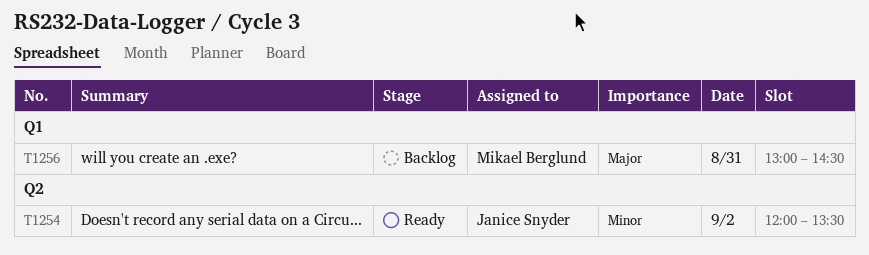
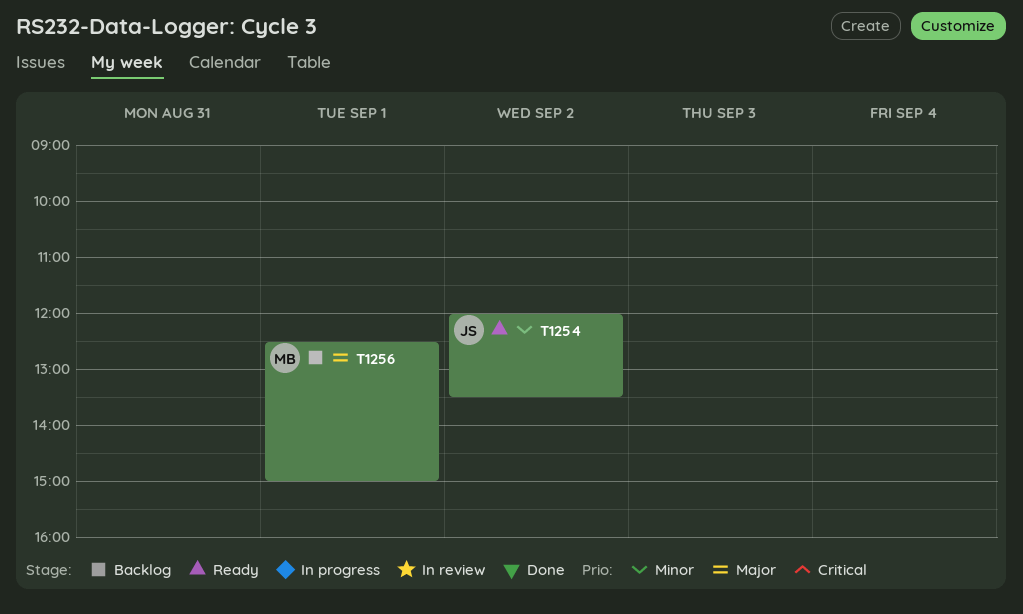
T1256, day: Aug 31 -> Sep 1
T1256, begins: 13:00 -> 12:30
T1256, ends: 14:30 -> 15:00

